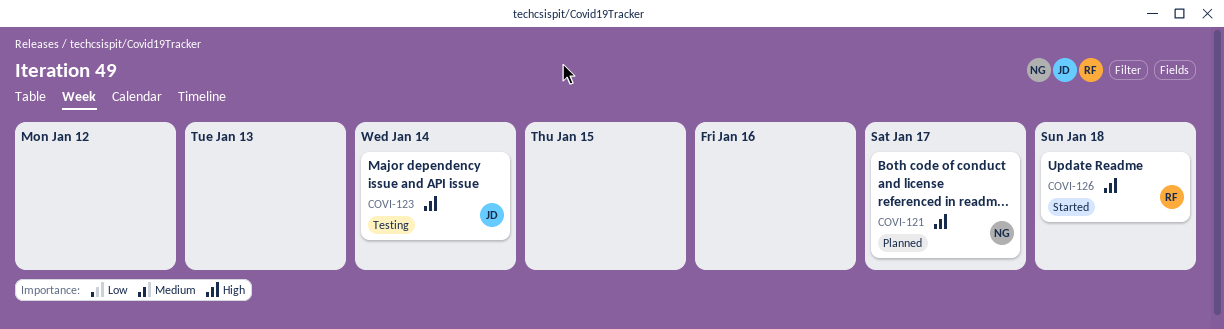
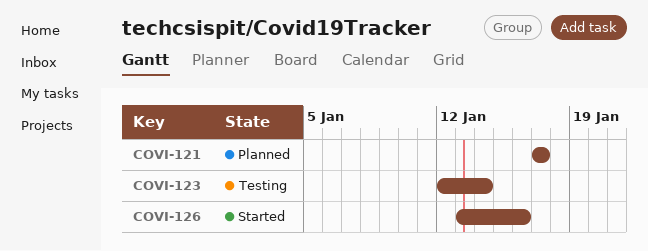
COVI-126, due: Jan 18 -> Jan 16

